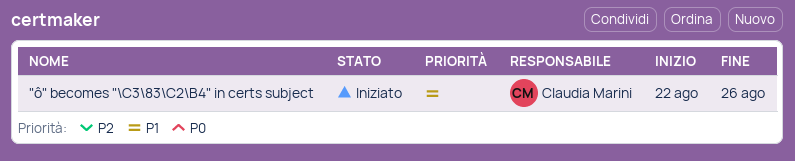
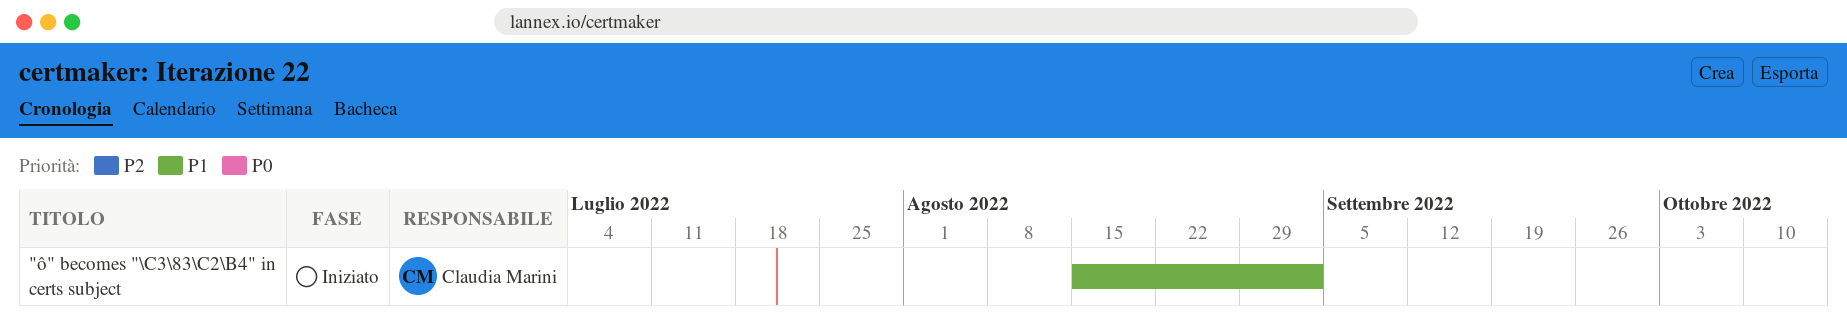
"ô" becomes "\C3\83\C2\B4" in certs subject, start: Aug 22 -> Aug 15
"ô" becomes "\C3\83\C2\B4" in certs subject, due: Aug 26 -> Sep 2

